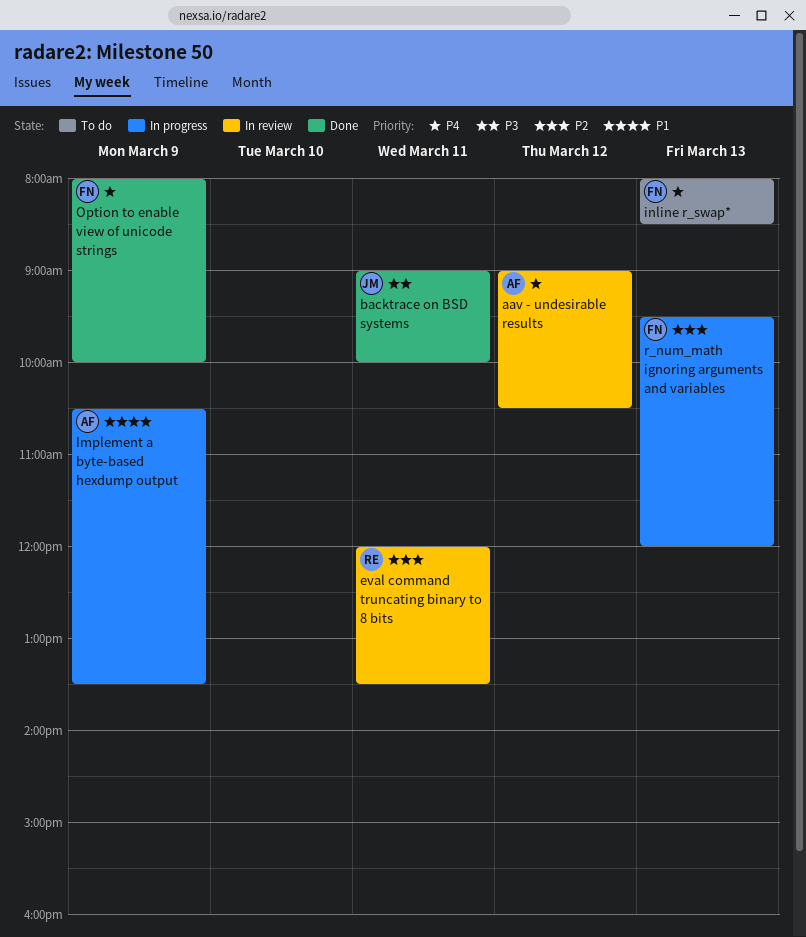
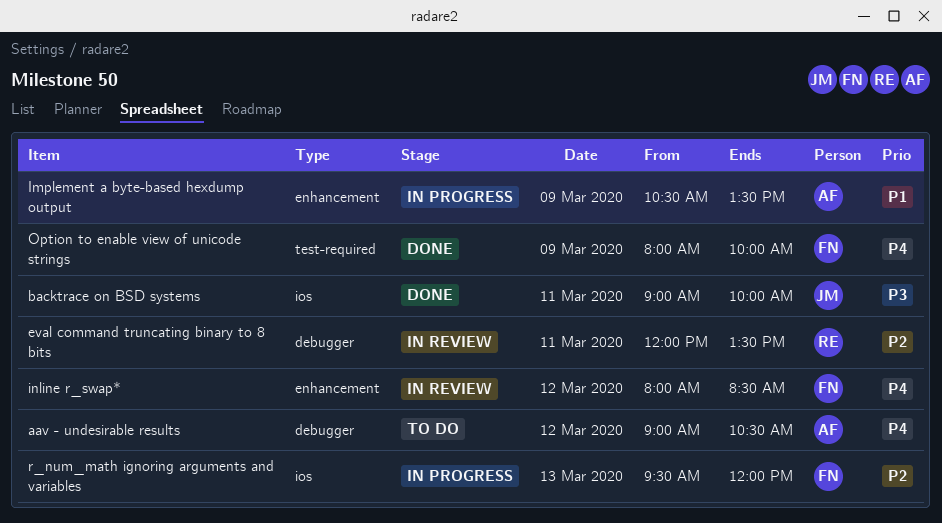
aav - undesirable results, status: In review -> To do
inline r_swap*, status: To do -> In review
inline r_swap*, day: Mar 13 -> Mar 12

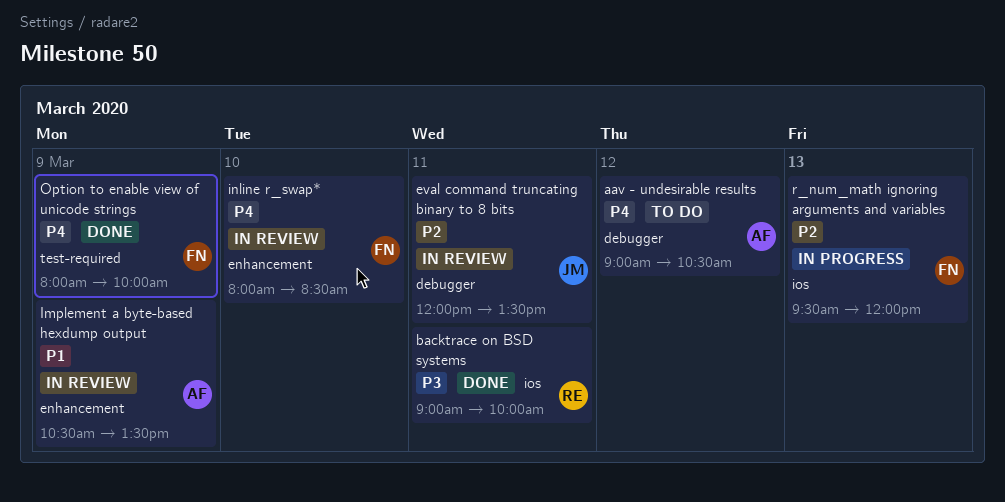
backtrace on BSD systems, owner: JM -> RE
eval command truncating binary to 8 bits, owner: RE -> JM
Implement a byte-based hexdump output, status: In progress -> In review
inline r_swap*, day: Mar 12 -> Mar 10

